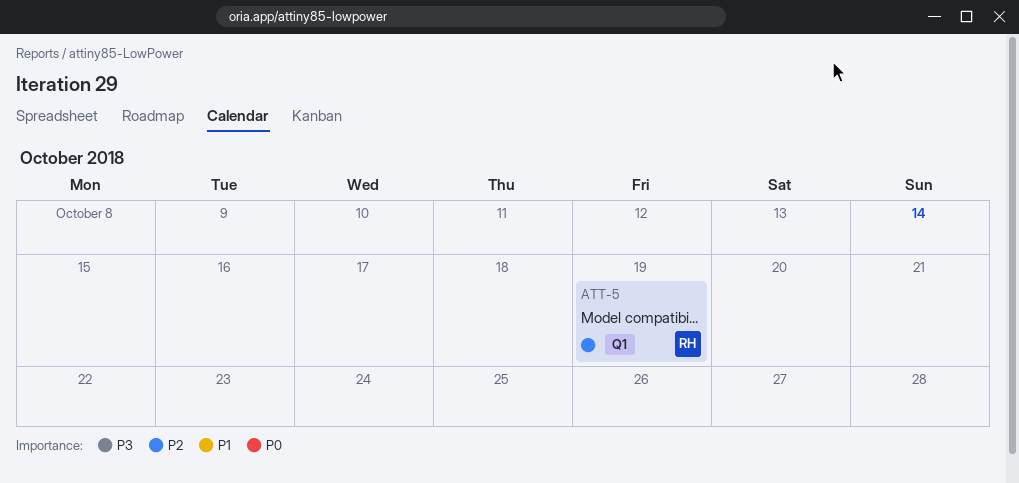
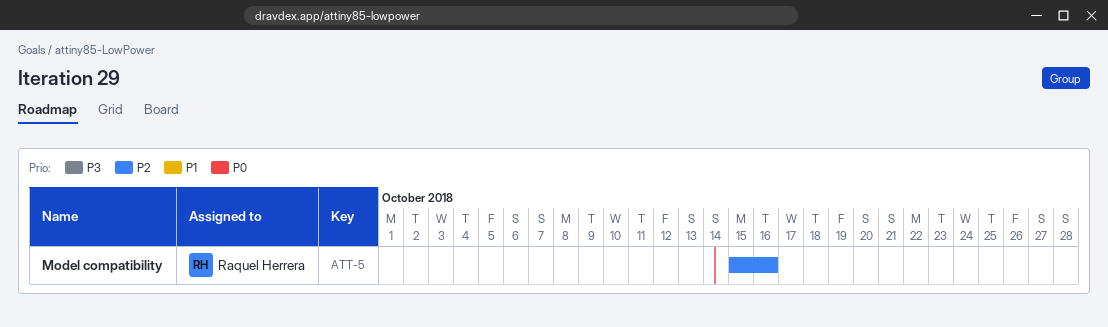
ATT-5, due: Oct 19 -> Oct 16

